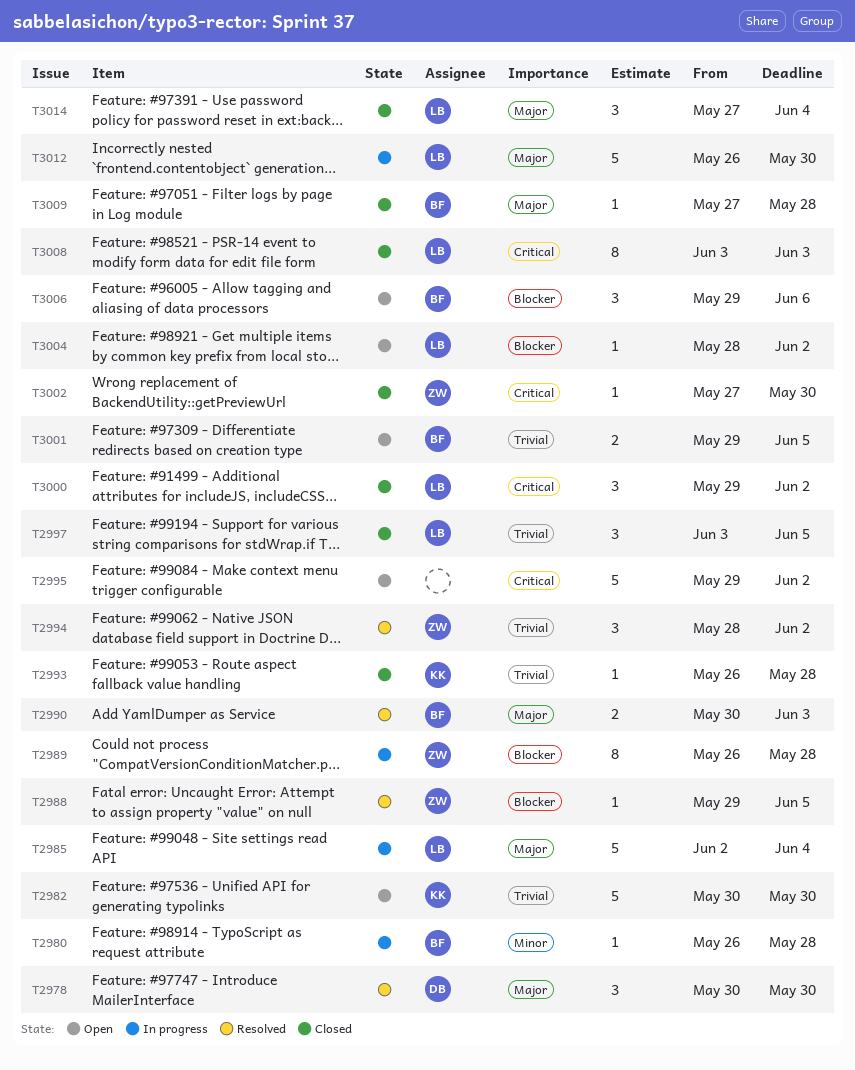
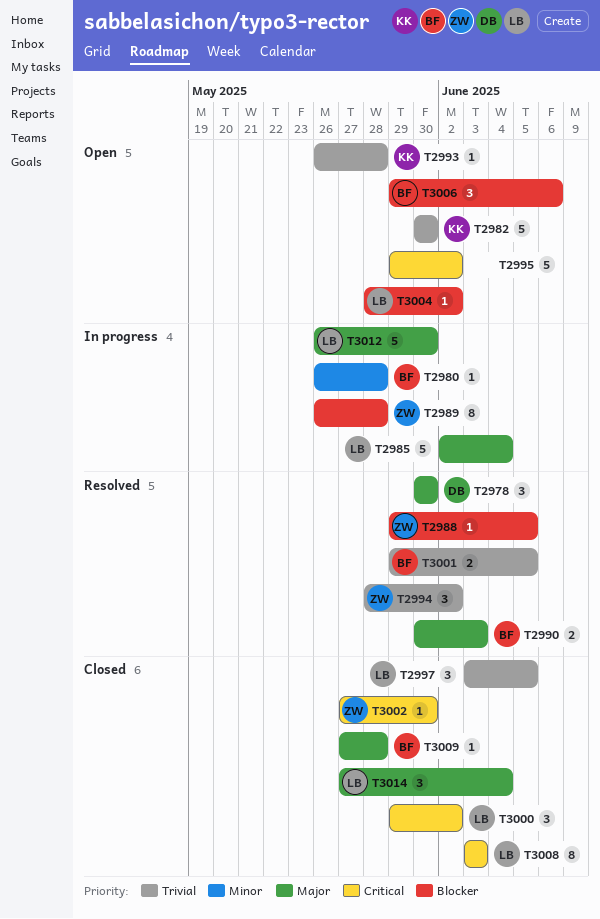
T2993, status: Closed -> Open
T3001, status: Open -> Resolved

